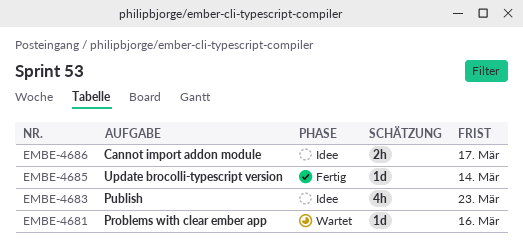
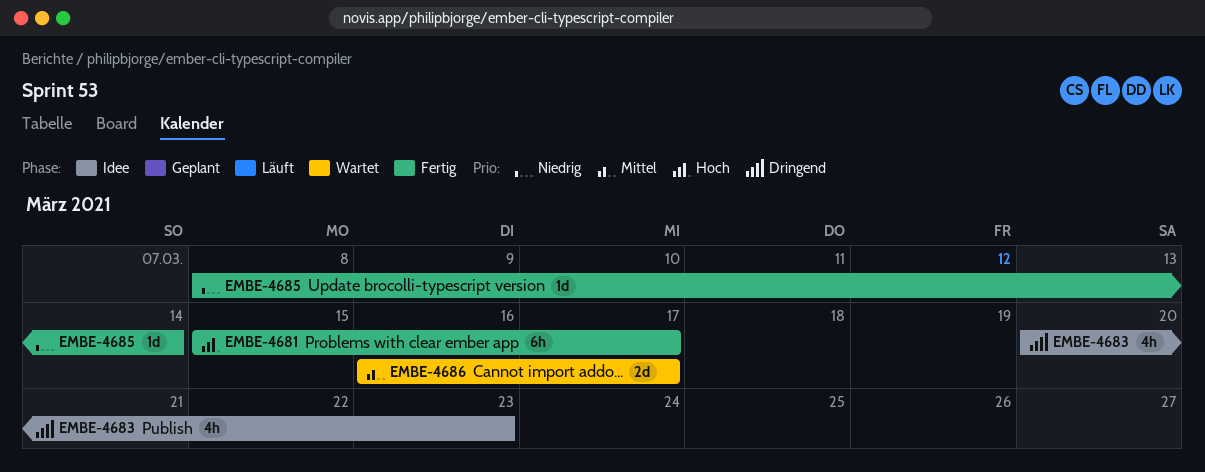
EMBE-4681, status: Wartet -> Fertig
EMBE-4681, estimate: 1d -> 6h
EMBE-4681, due: Mar 16 -> Mar 17
EMBE-4686, status: Idee -> Wartet
EMBE-4686, estimate: 2h -> 2d

